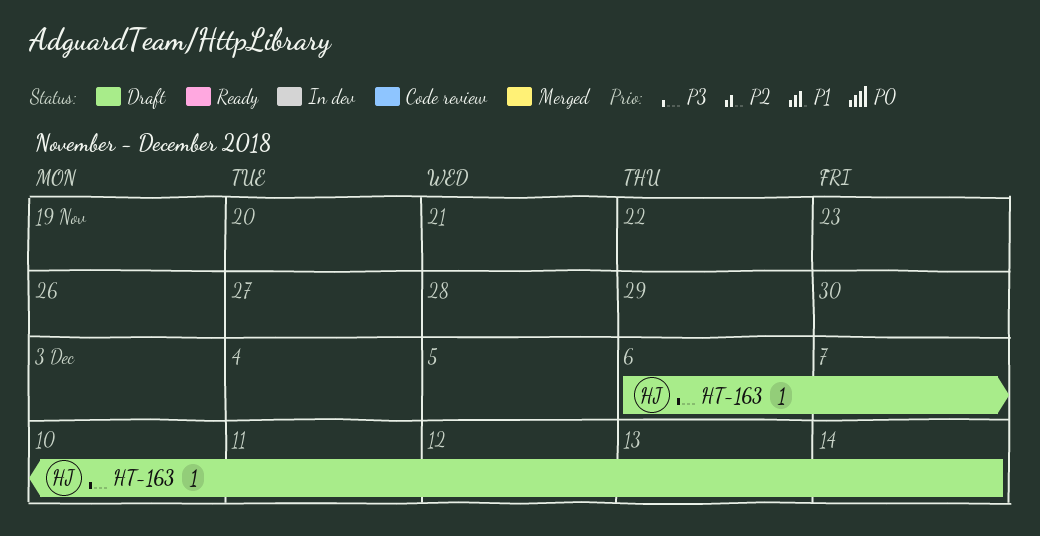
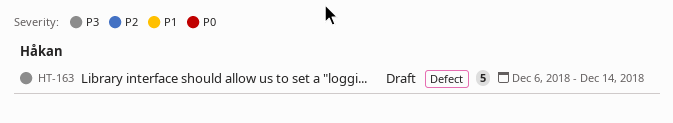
HT-163, estimate: 1 -> 5

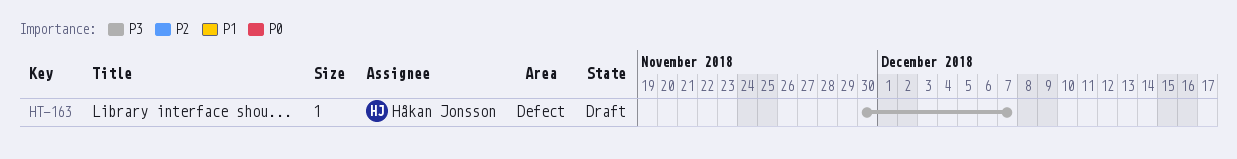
HT-163, estimate: 5 -> 1
HT-163, start: Dec 6 -> Nov 30
HT-163, due: Dec 14 -> Dec 7

